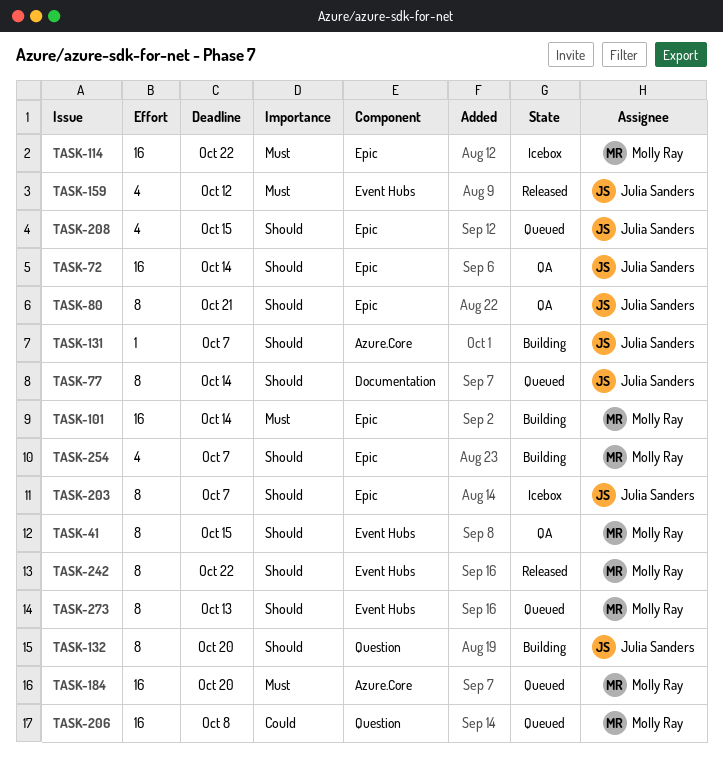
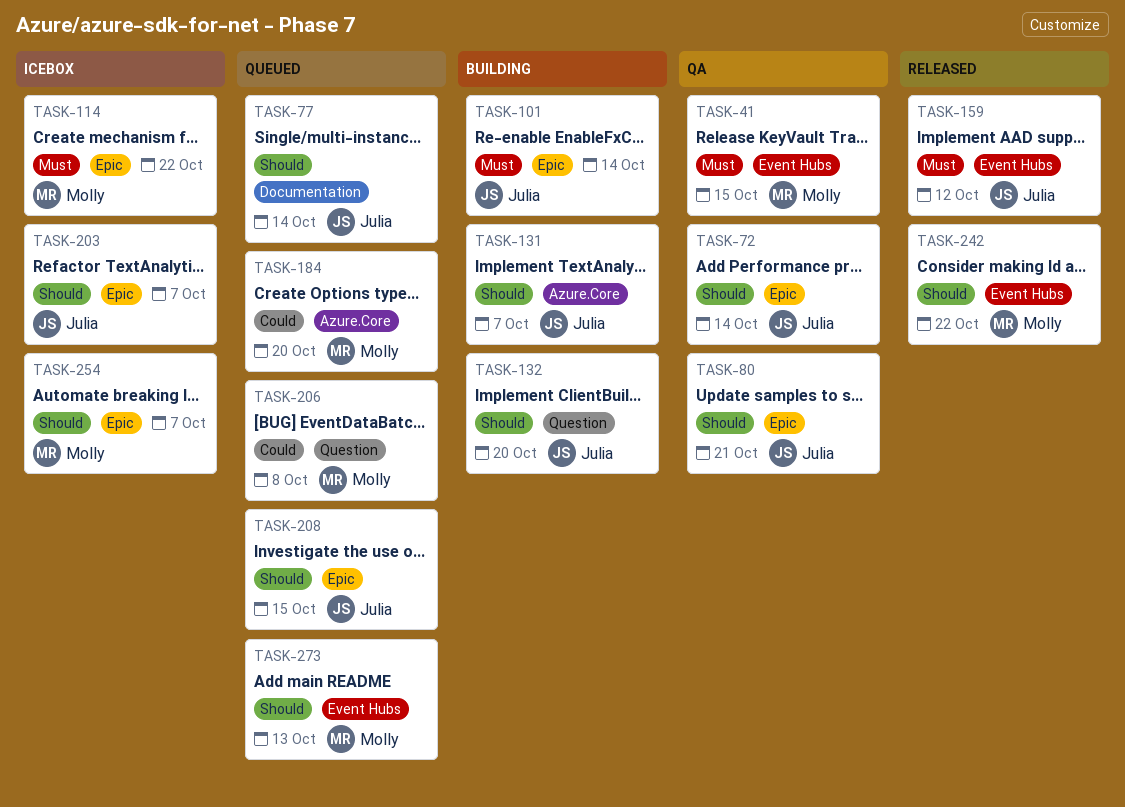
TASK-41, priority: Should -> Must
TASK-101, owner: Molly Ray -> Julia Sanders
TASK-184, priority: Must -> Could
TASK-254, status: Building -> Icebox

